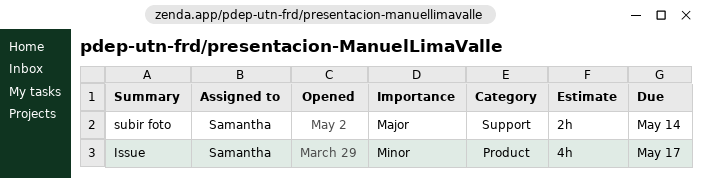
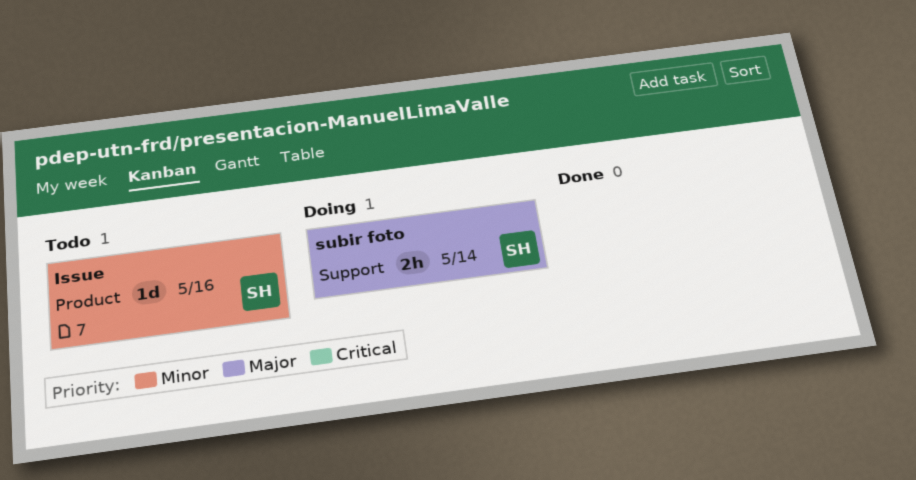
Issue, estimate: 4h -> 1d
Issue, due: May 17 -> May 16

